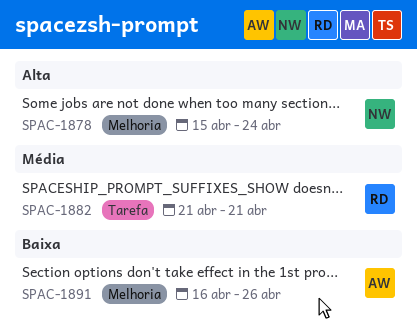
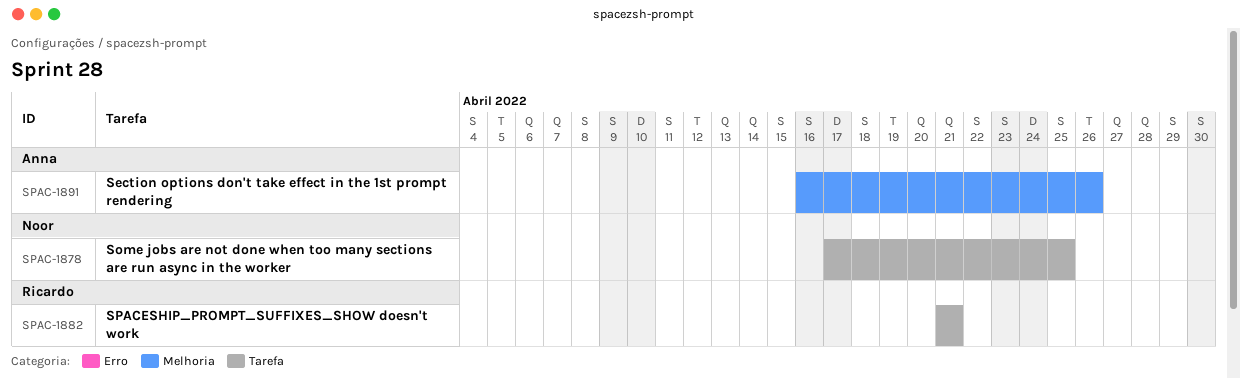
SPAC-1878, label: Melhoria -> Tarefa
SPAC-1878, start: Apr 15 -> Apr 17
SPAC-1878, due: Apr 24 -> Apr 25

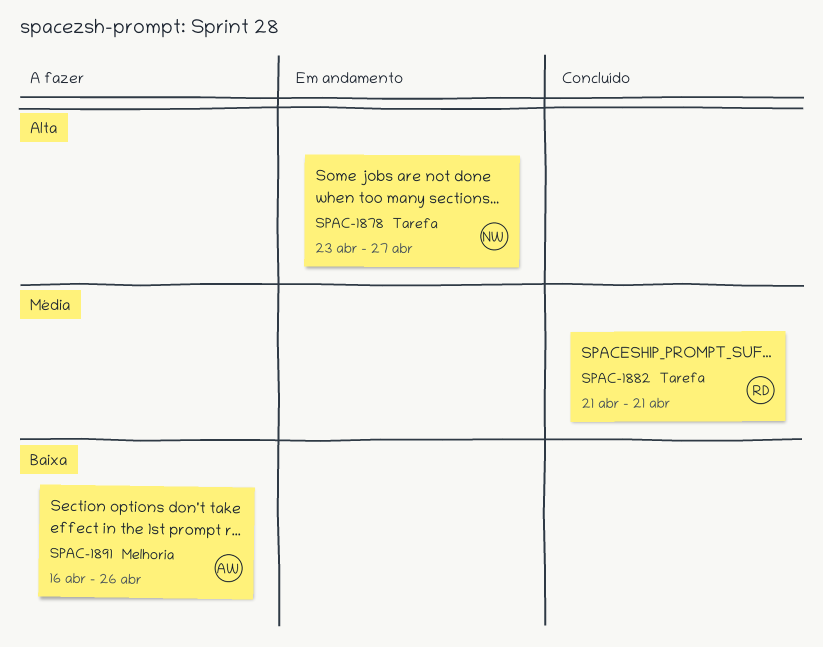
SPAC-1878, start: Apr 17 -> Apr 23
SPAC-1878, due: Apr 25 -> Apr 27

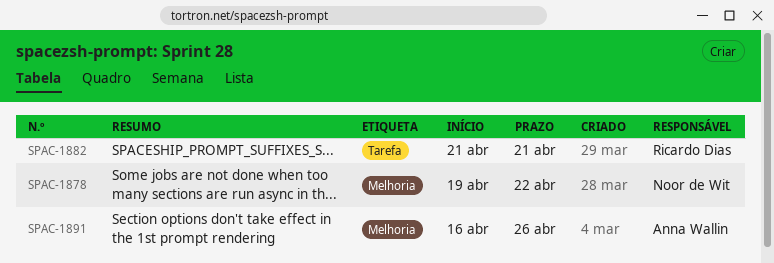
SPAC-1878, label: Tarefa -> Melhoria
SPAC-1878, start: Apr 23 -> Apr 19
SPAC-1878, due: Apr 27 -> Apr 22

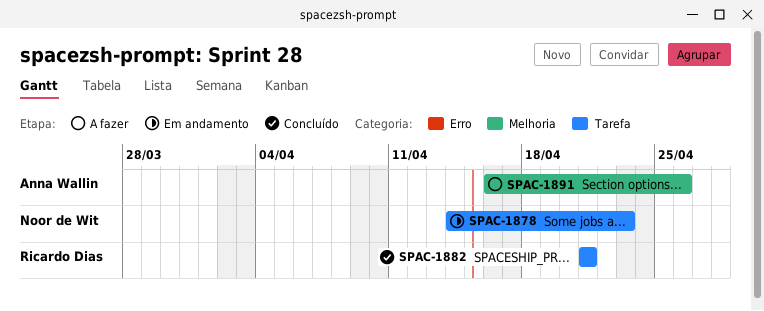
SPAC-1878, label: Melhoria -> Tarefa
SPAC-1878, start: Apr 19 -> Apr 14
SPAC-1878, due: Apr 22 -> Apr 23

